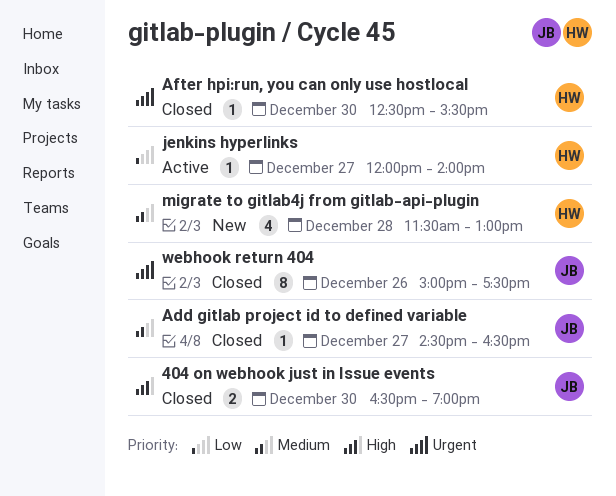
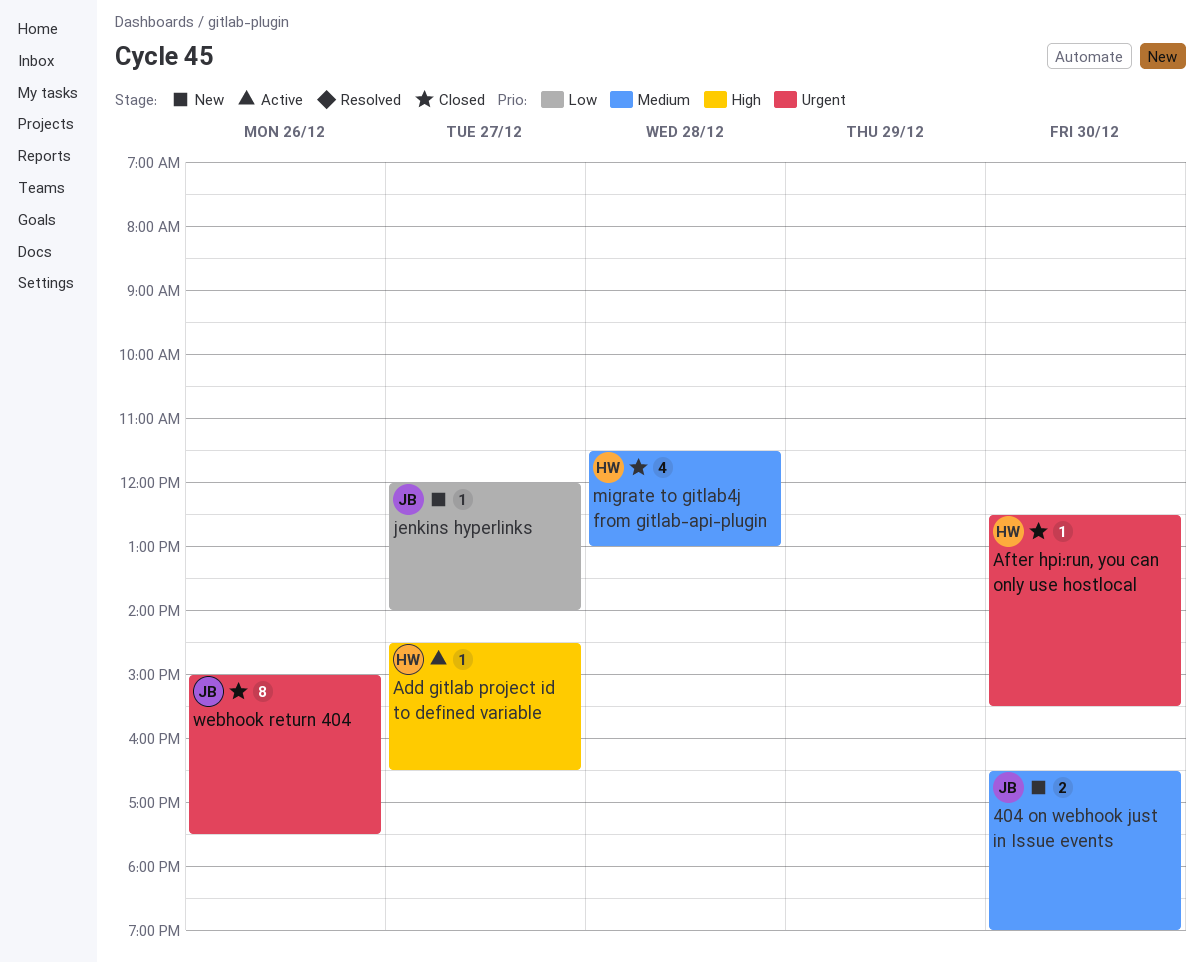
404 on webhook just in Issue events, status: Closed -> New
404 on webhook just in Issue events, priority: High -> Medium
Add gitlab project id to defined variable, status: Closed -> Active
Add gitlab project id to defined variable, owner: JB -> HW
Add gitlab project id to defined variable, priority: Medium -> High
jenkins hyperlinks, status: Active -> New
jenkins hyperlinks, owner: HW -> JB
migrate to gitlab4j from gitlab-api-plugin, status: New -> Closed

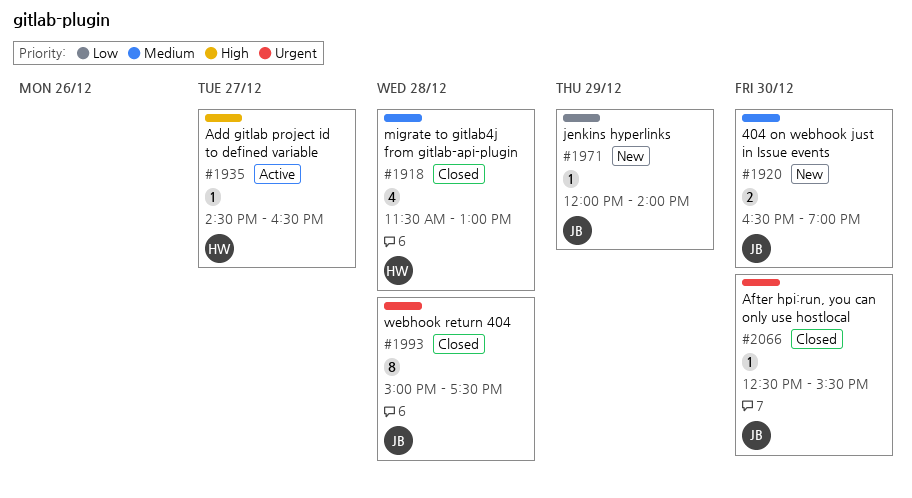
After hpi:run, you can only use hostlocal, owner: HW -> JB
jenkins hyperlinks, day: Dec 27 -> Dec 29
webhook return 404, day: Dec 26 -> Dec 28

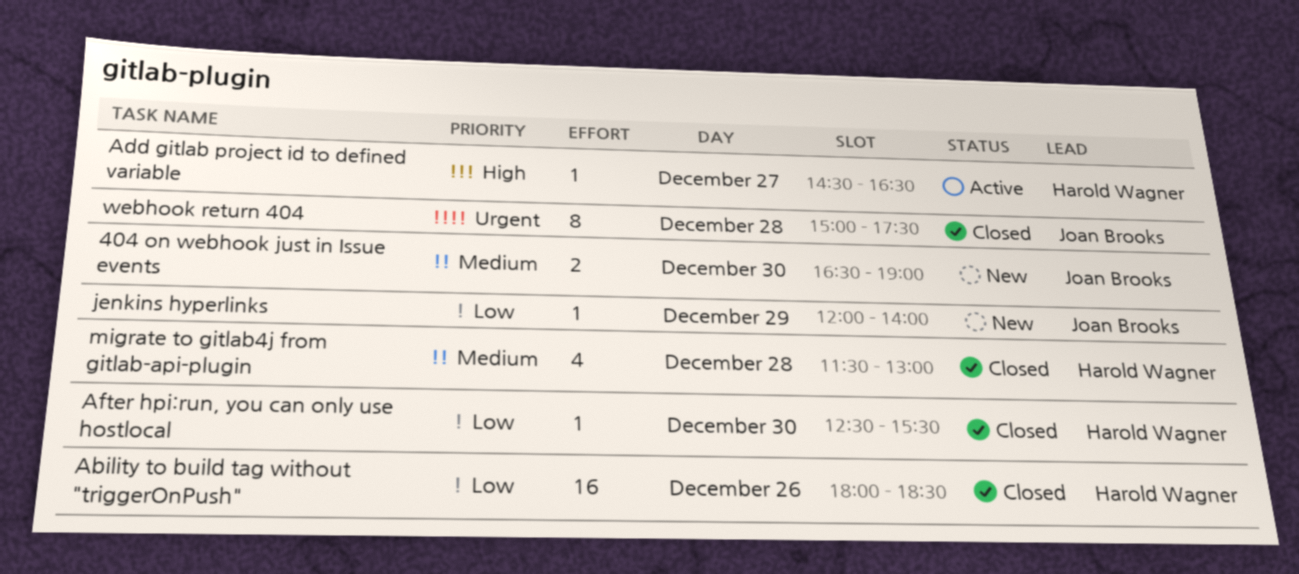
Ability to build tag without "triggerOnPush": none -> present
After hpi:run, you can only use hostlocal, owner: Joan Brooks -> Harold Wagner
After hpi:run, you can only use hostlocal, priority: Urgent -> Low

